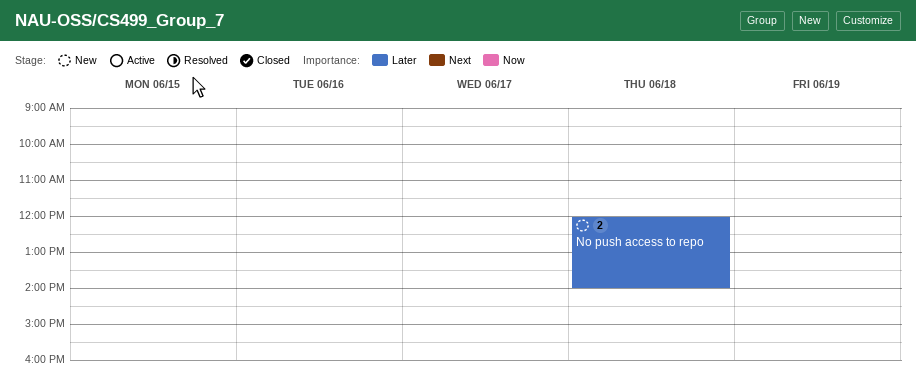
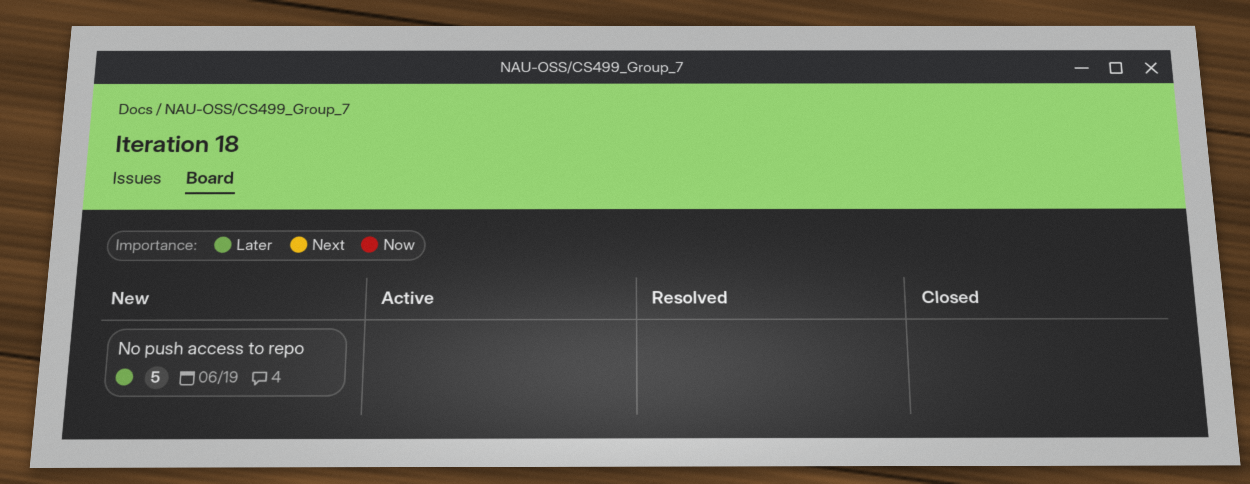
No push access to repo, estimate: 2 -> 5
No push access to repo, day: Jun 18 -> Jun 19

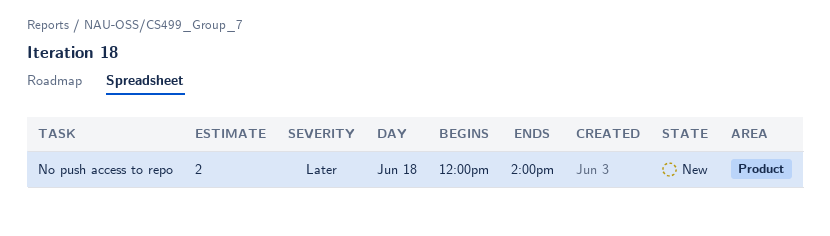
No push access to repo, estimate: 5 -> 2
No push access to repo, day: Jun 19 -> Jun 18

